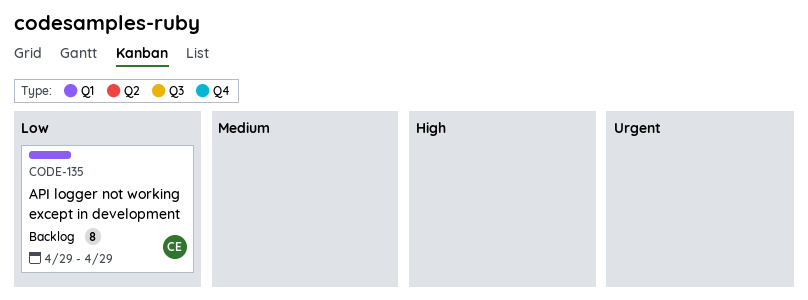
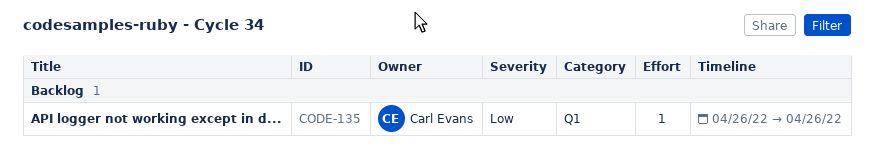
CODE-135, estimate: 8 -> 1
CODE-135, start: Apr 29 -> Apr 26
CODE-135, due: Apr 29 -> Apr 26

